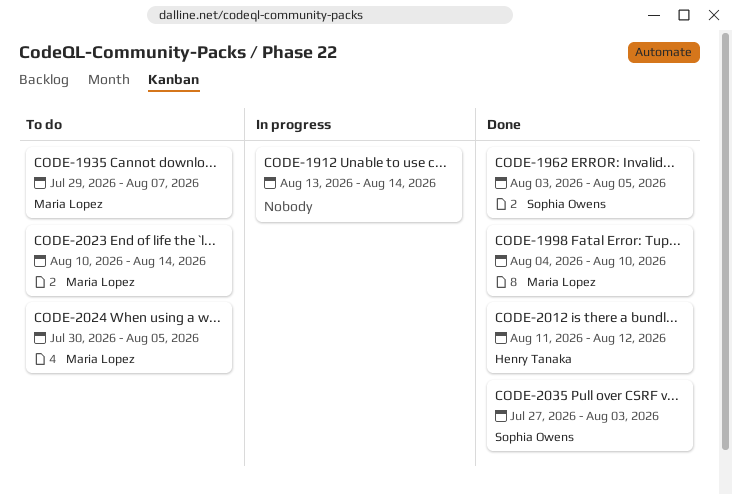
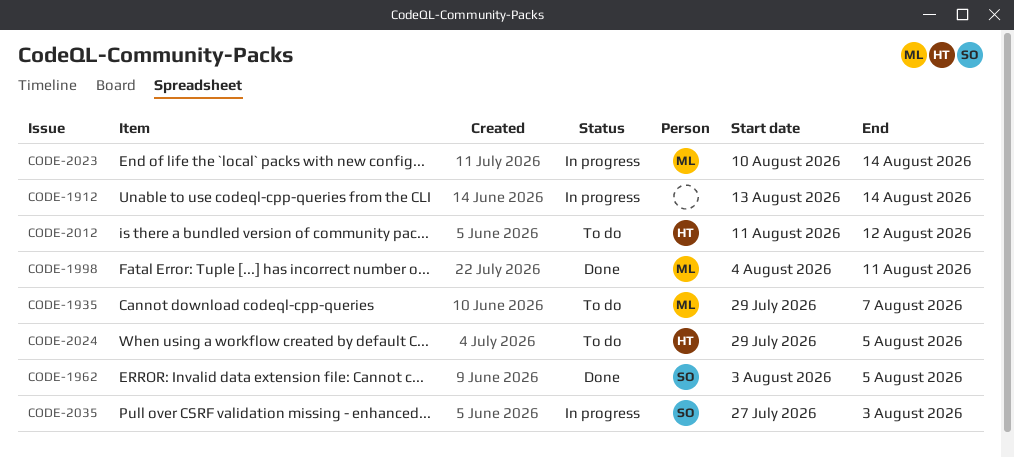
CODE-1998, due: Aug 10 -> Aug 11
CODE-2012, status: Done -> To do
CODE-2023, status: To do -> In progress
CODE-2024, owner: Maria Lopez -> Henry Tanaka
CODE-2024, start: Jul 30 -> Jul 29
CODE-2035, status: Done -> In progress

